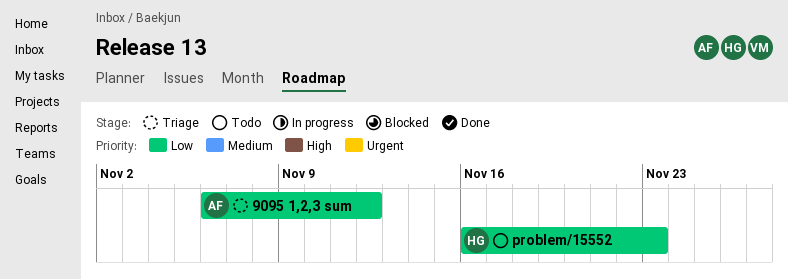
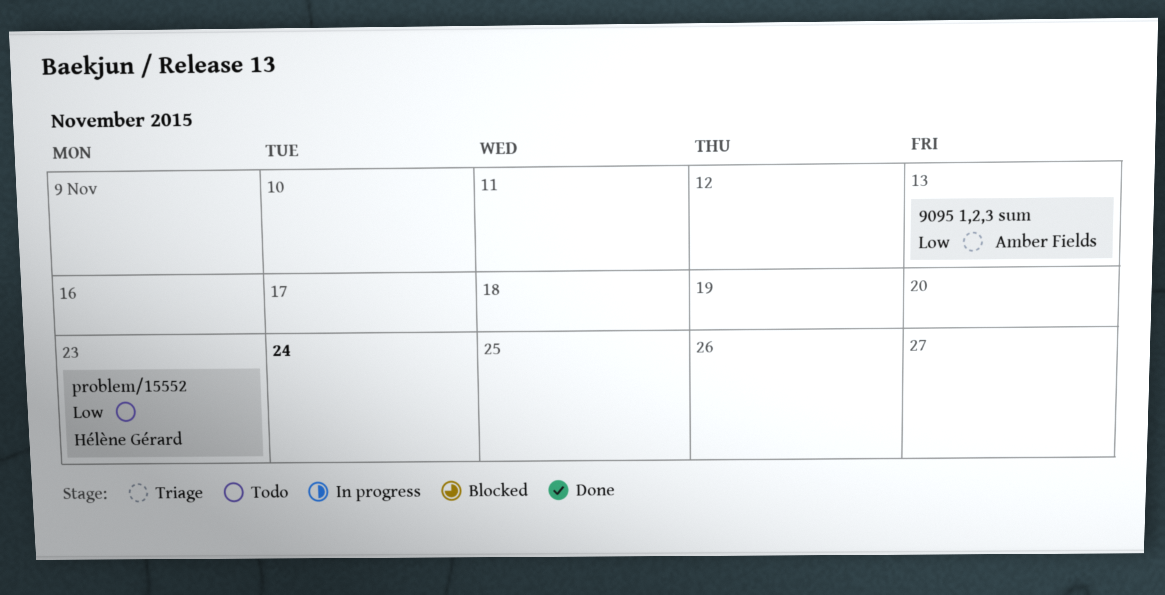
9095 1,2,3 sum, due: Nov 12 -> Nov 13

